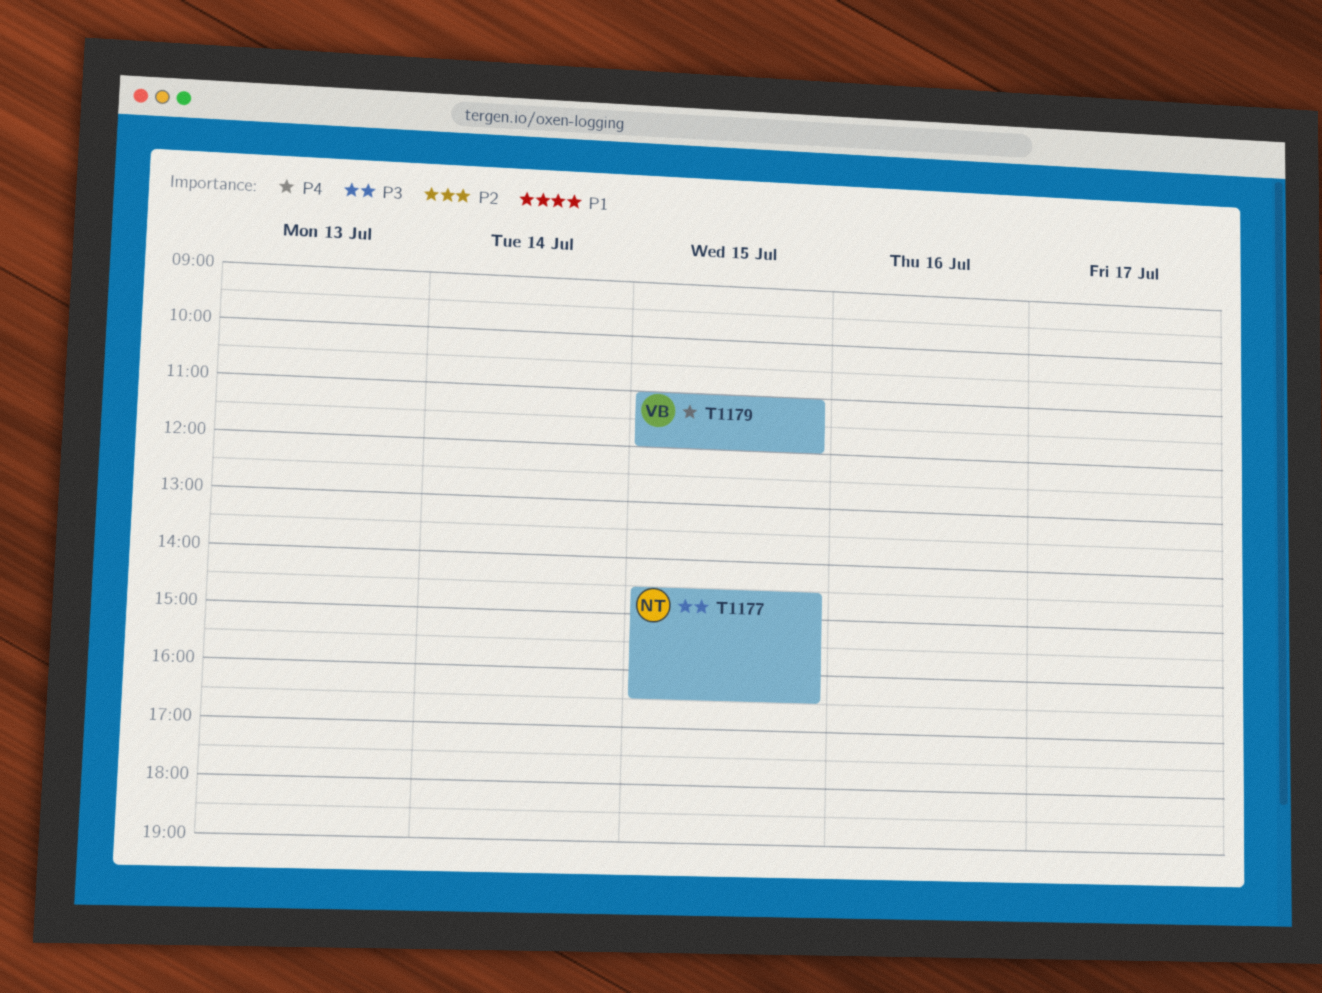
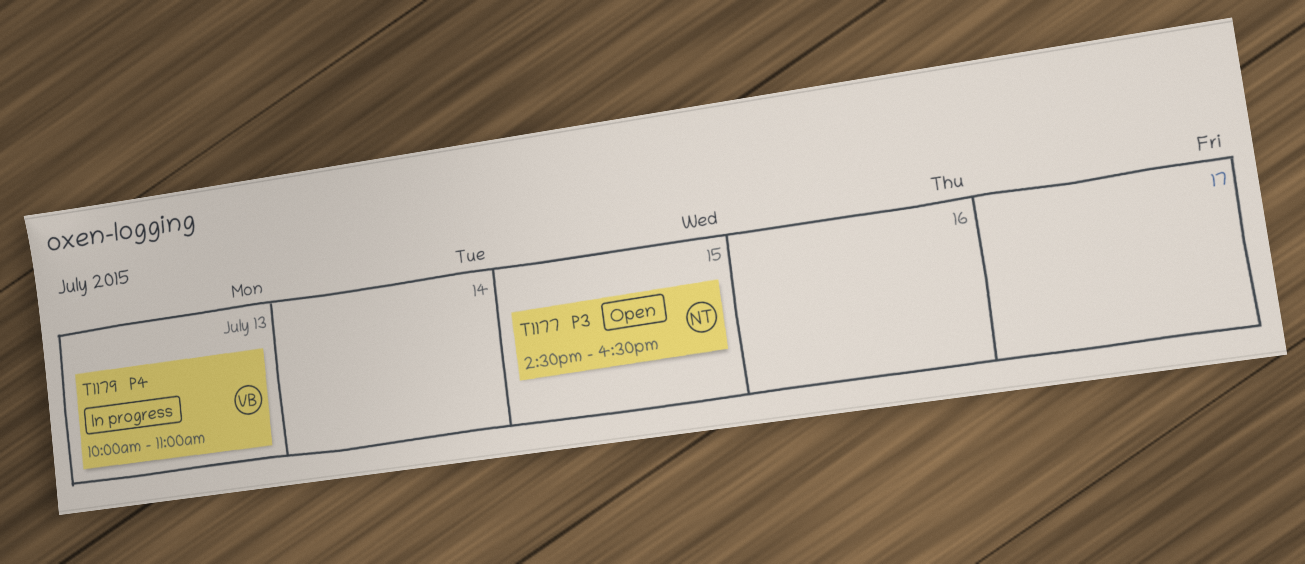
T1179, day: Jul 15 -> Jul 13
T1179, begins: 11:00 -> 10:00
T1179, ends: 12:00 -> 11:00

